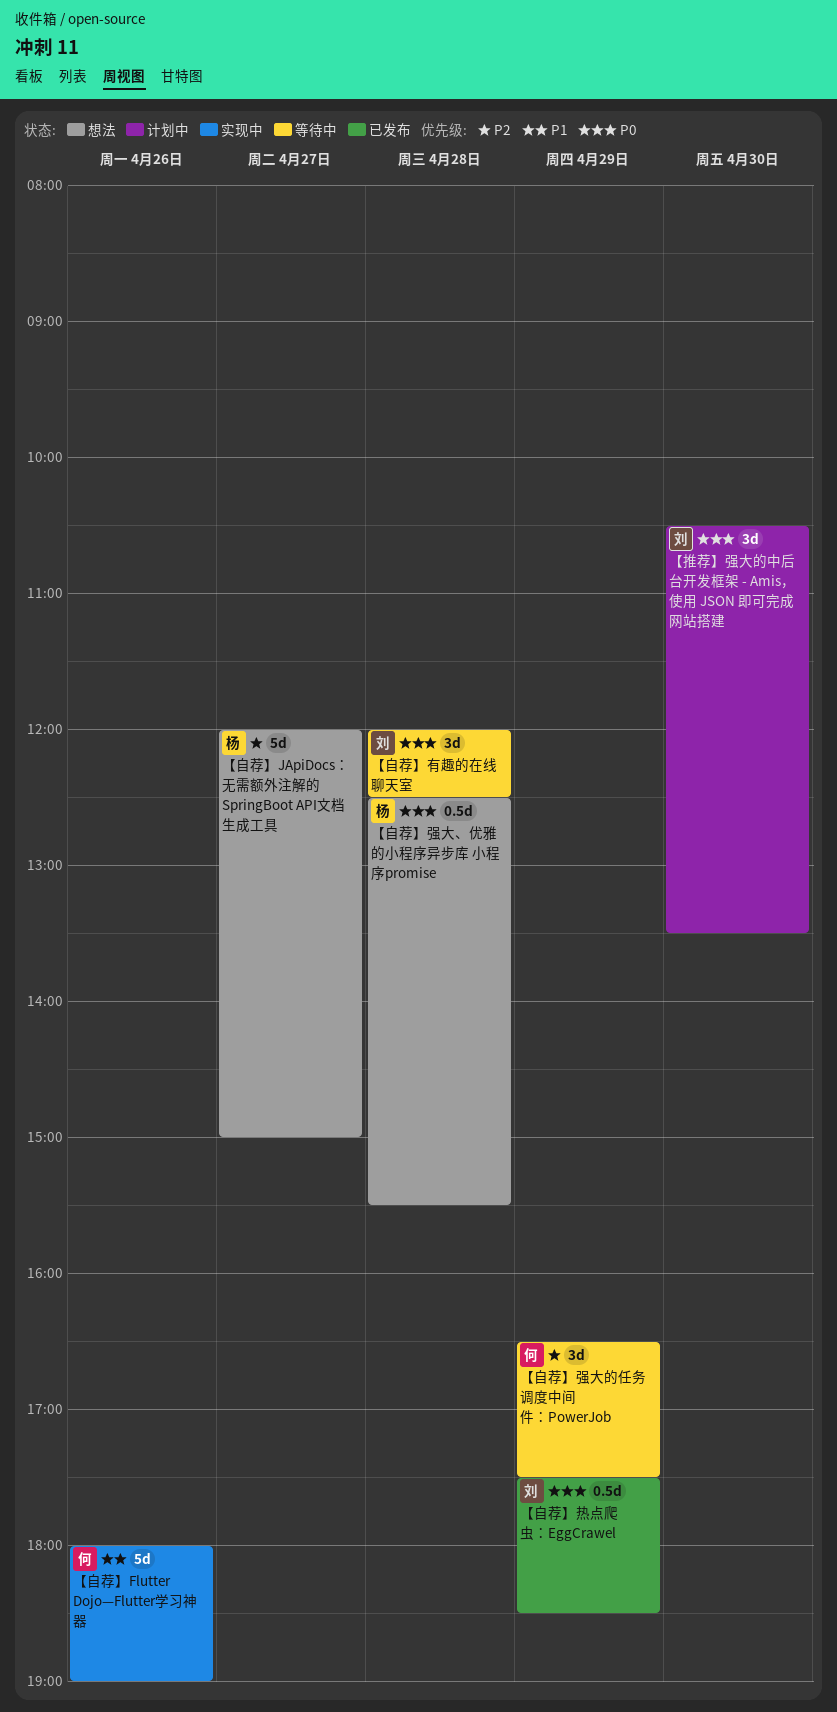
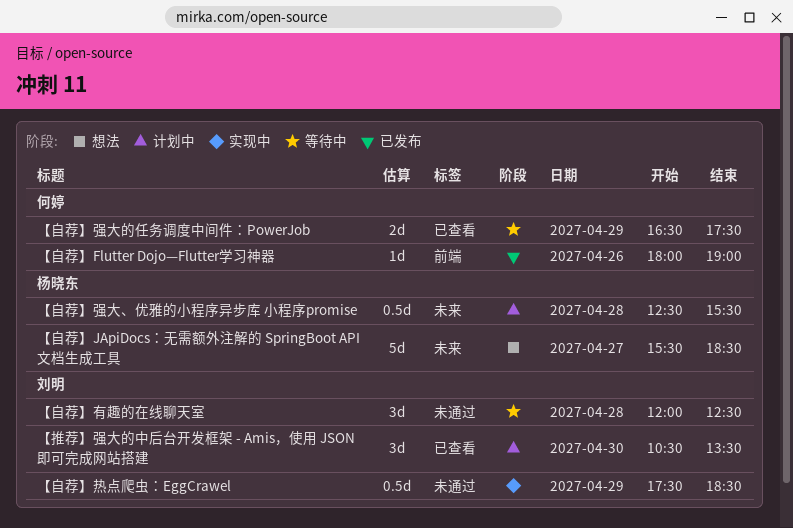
【自荐】Flutter Dojo—Flutter学习神器, status: 实现中 -> 已发布
【自荐】Flutter Dojo—Flutter学习神器, estimate: 5d -> 1d
【自荐】JApiDocs：无需额外注解的 SpringBoot API文档生成工具, begins: 12:00 -> 15:30
【自荐】JApiDocs：无需额外注解的 SpringBoot API文档生成工具, ends: 15:00 -> 18:30
【自荐】强大、优雅的小程序异步库 小程序promise, status: 想法 -> 计划中
【自荐】强大的任务调度中间件：PowerJob, estimate: 3d -> 2d
【自荐】热点爬虫：EggCrawel, status: 已发布 -> 实现中

